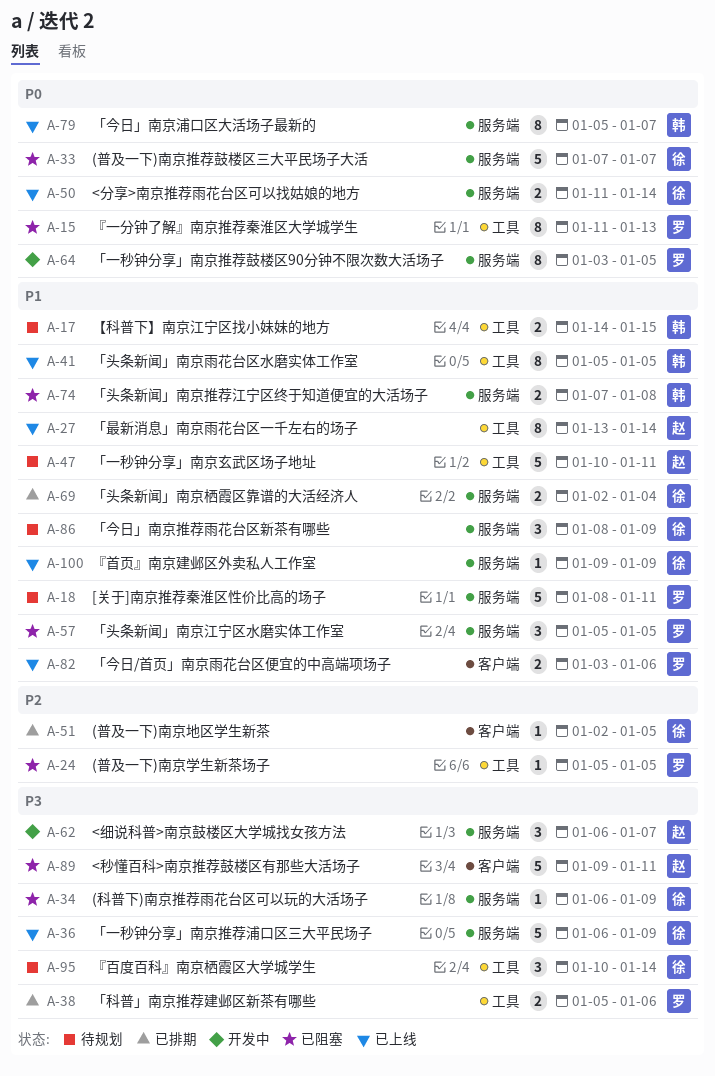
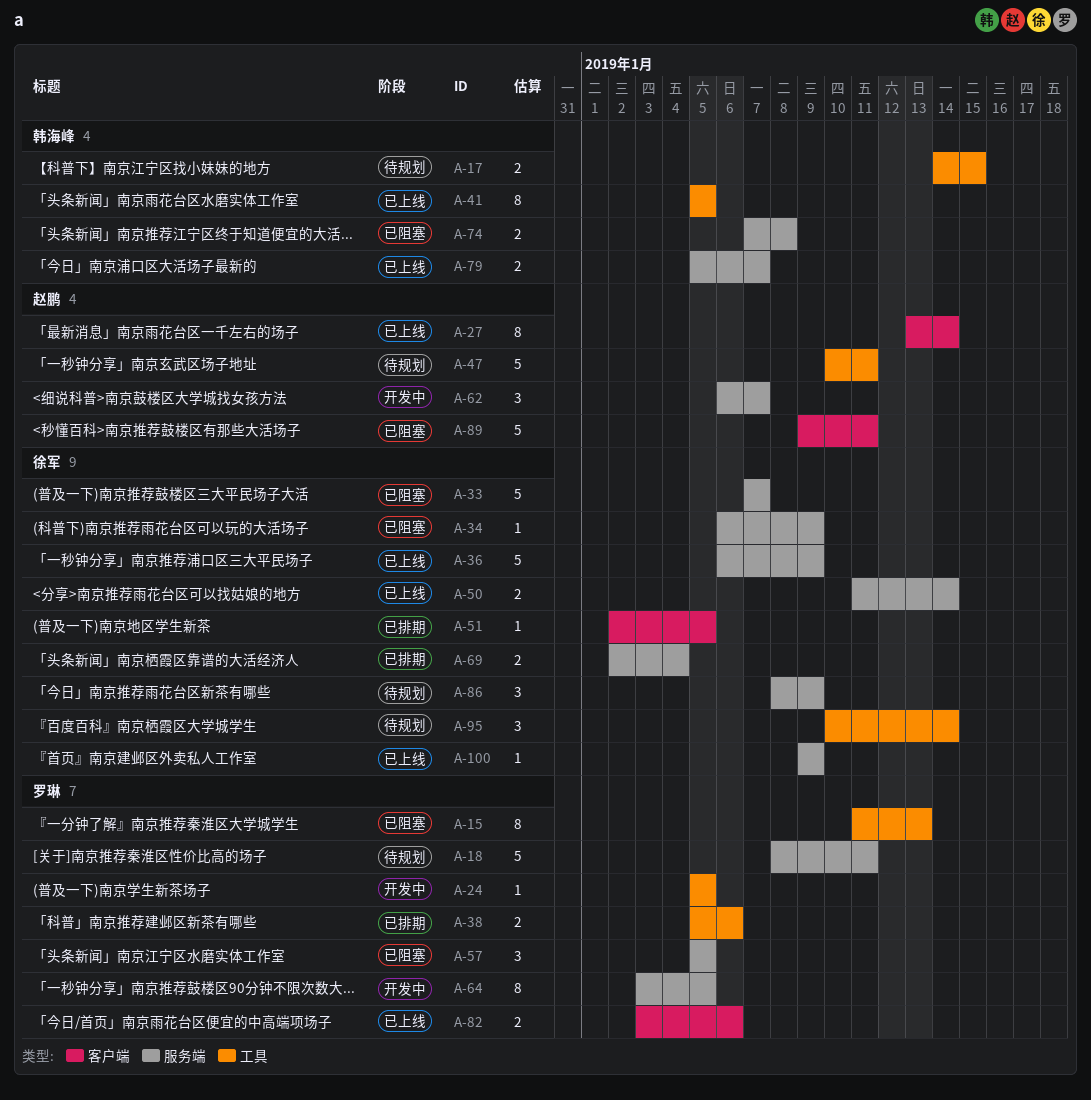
A-24, status: 已阻塞 -> 开发中
A-27, label: 工具 -> 客户端
A-79, estimate: 8 -> 2

